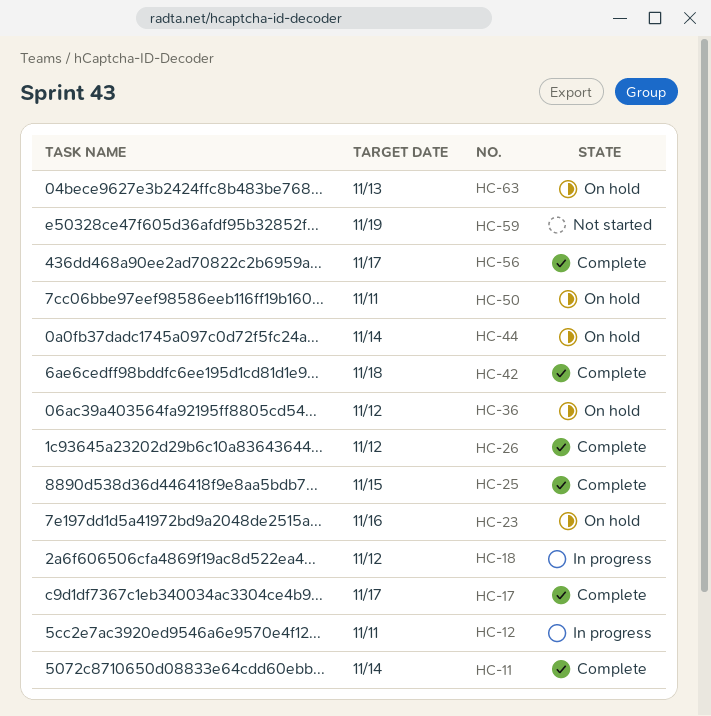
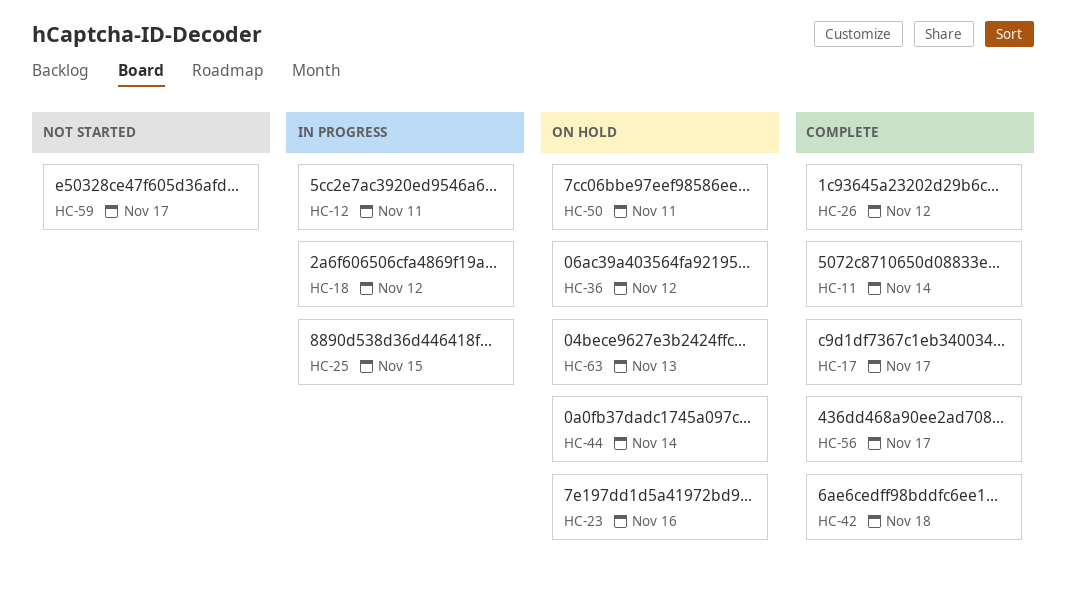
HC-25, status: Complete -> In progress
HC-59, due: Nov 19 -> Nov 17

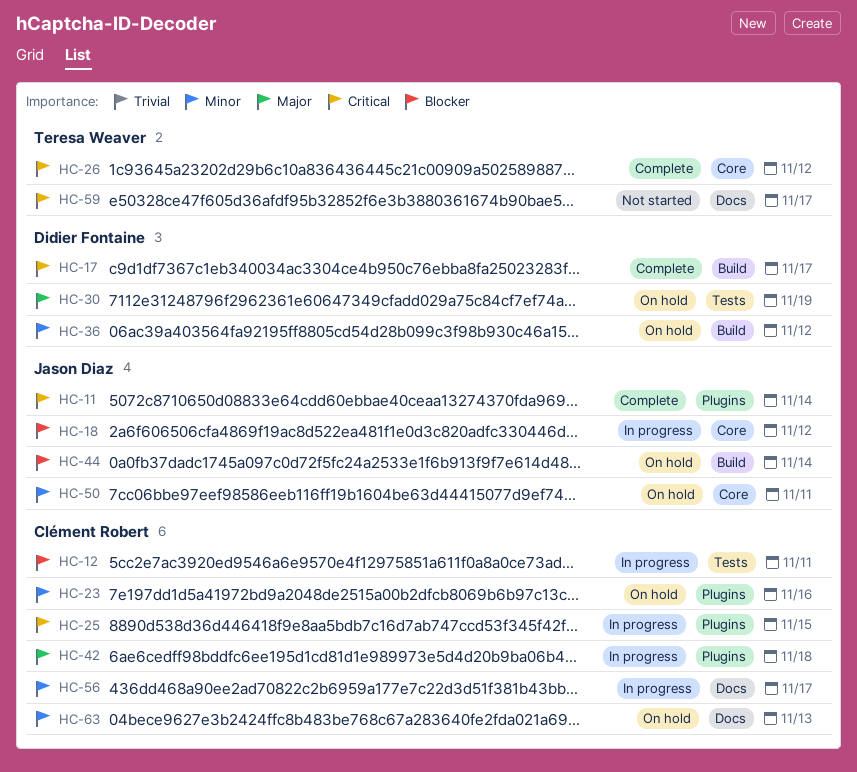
HC-30: none -> present
HC-42, status: Complete -> In progress
HC-56, status: Complete -> In progress

